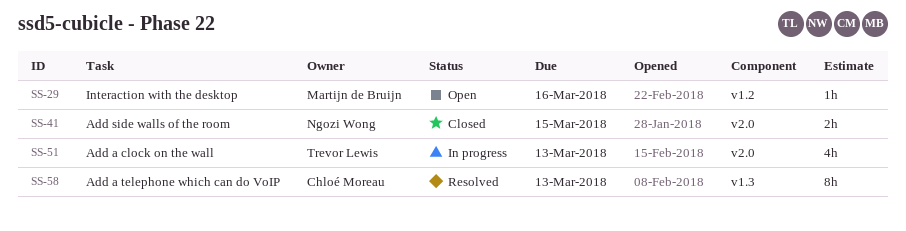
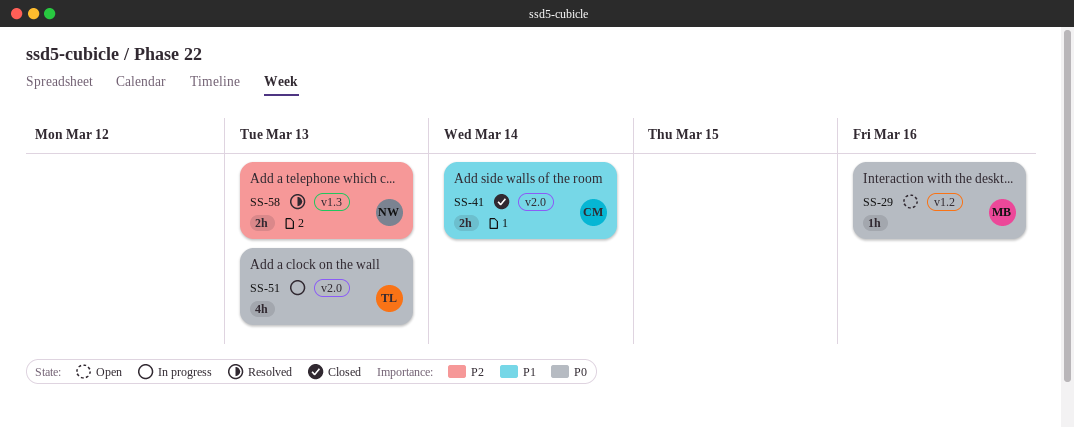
SS-41, owner: Ngozi Wong -> Chloé Moreau
SS-41, due: Mar 15 -> Mar 14
SS-58, owner: Chloé Moreau -> Ngozi Wong
SS-58, estimate: 8h -> 2h

